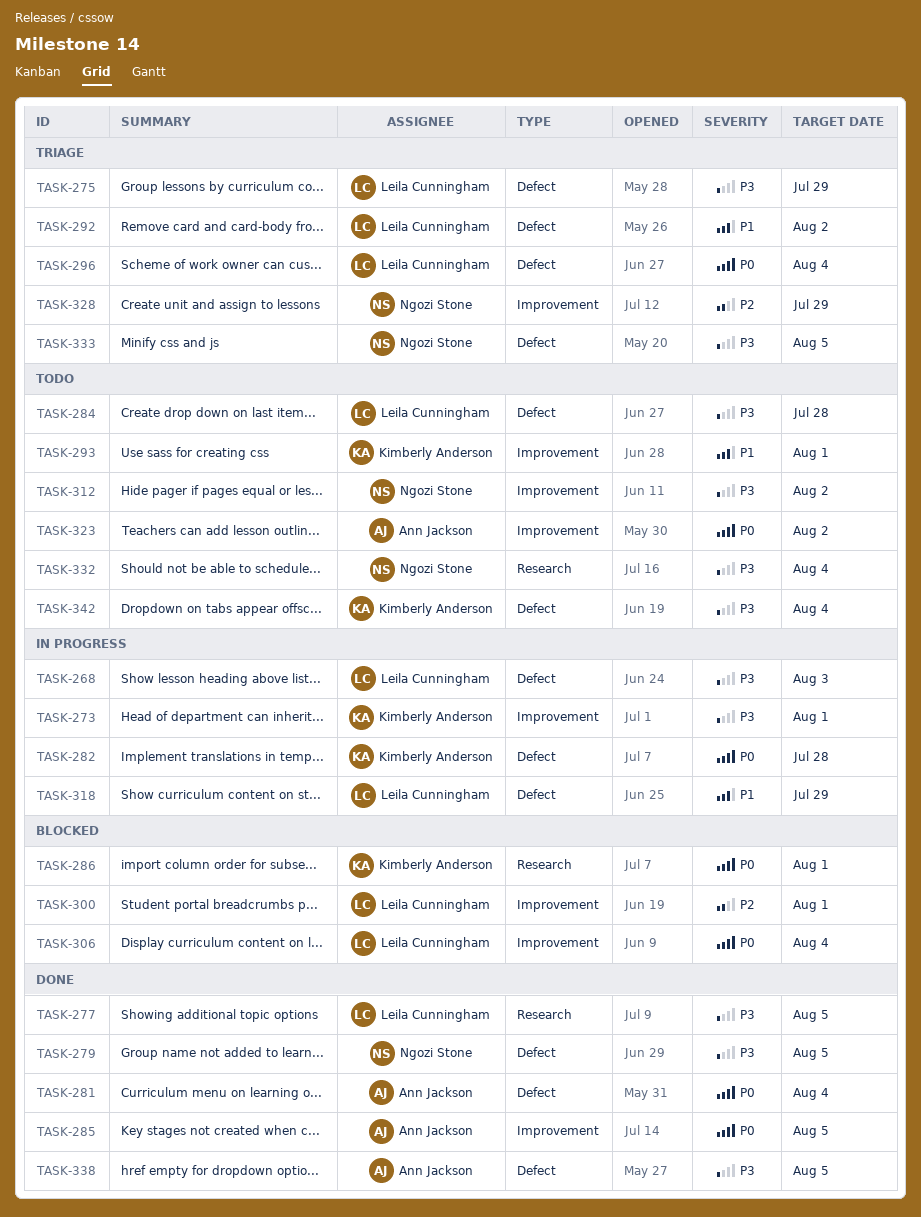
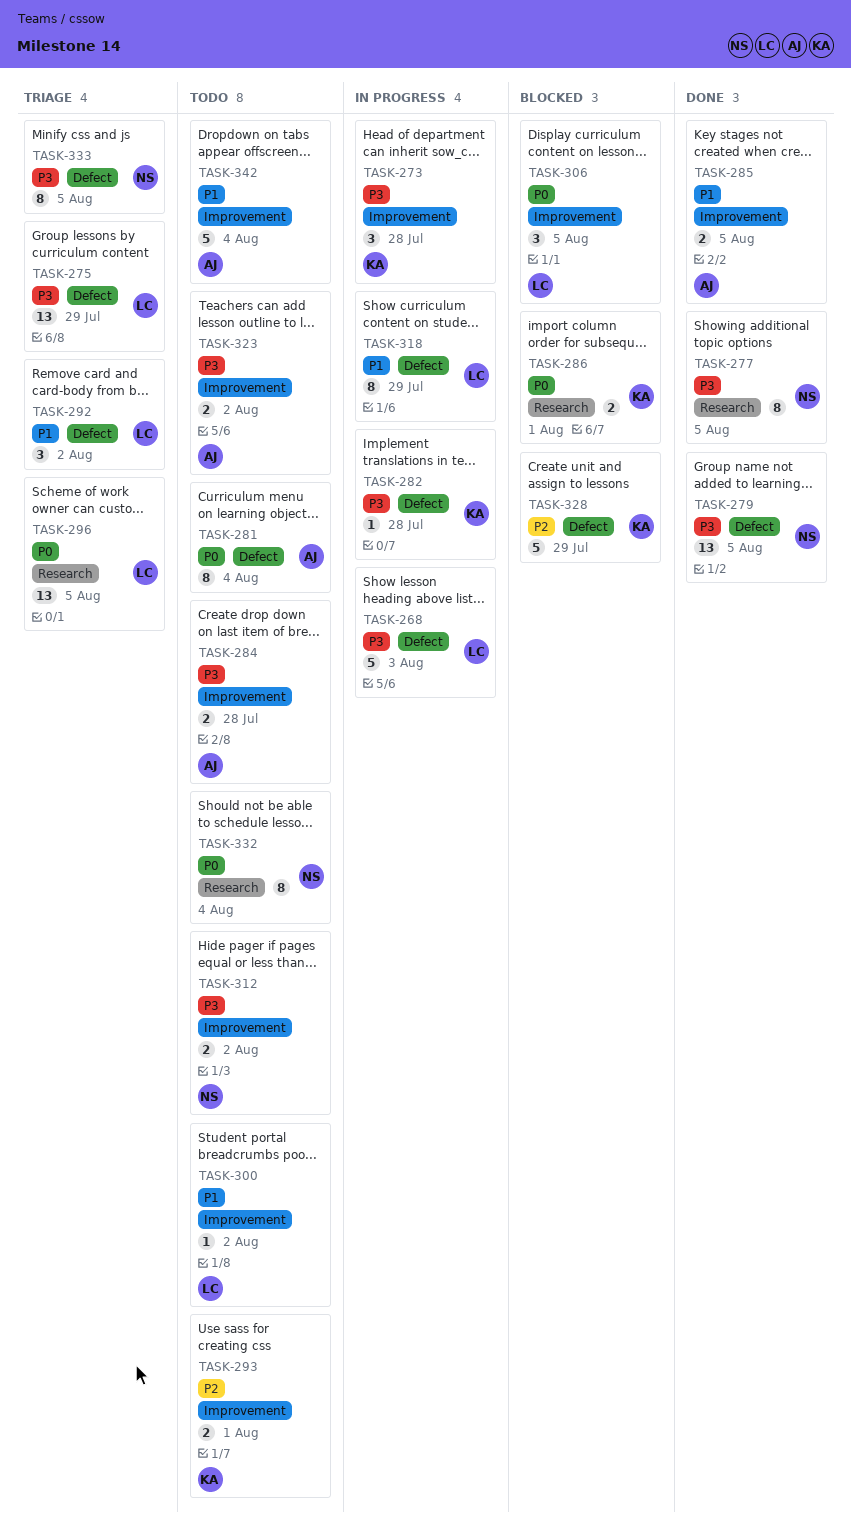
TASK-273, due: Aug 1 -> Jul 28
TASK-277, owner: Leila Cunningham -> Ngozi Stone
TASK-281, status: Done -> Todo
TASK-282, priority: P0 -> P3
TASK-284, owner: Leila Cunningham -> Ann Jackson
TASK-284, label: Defect -> Improvement
TASK-285, priority: P0 -> P1
TASK-293, priority: P1 -> P2
TASK-296, label: Defect -> Research
TASK-296, due: Aug 4 -> Aug 5
TASK-300, status: Blocked -> Todo
TASK-300, priority: P2 -> P1
TASK-300, due: Aug 1 -> Aug 2
TASK-306, due: Aug 4 -> Aug 5
TASK-323, priority: P0 -> P3
TASK-328, status: Triage -> Blocked
TASK-328, owner: Ngozi Stone -> Kimberly Anderson
TASK-328, label: Improvement -> Defect
TASK-332, priority: P3 -> P0
TASK-338: present -> none
TASK-342, owner: Kimberly Anderson -> Ann Jackson
TASK-342, priority: P3 -> P1
TASK-342, label: Defect -> Improvement

